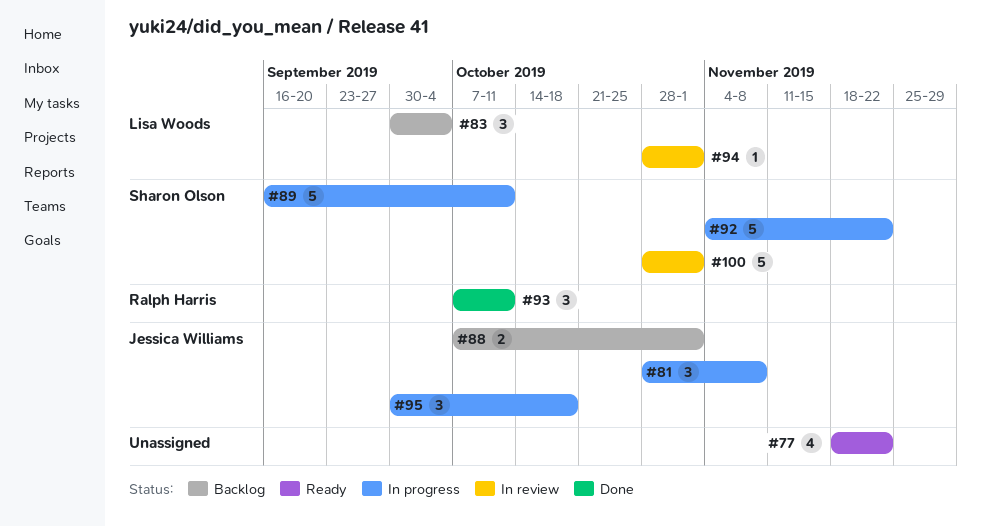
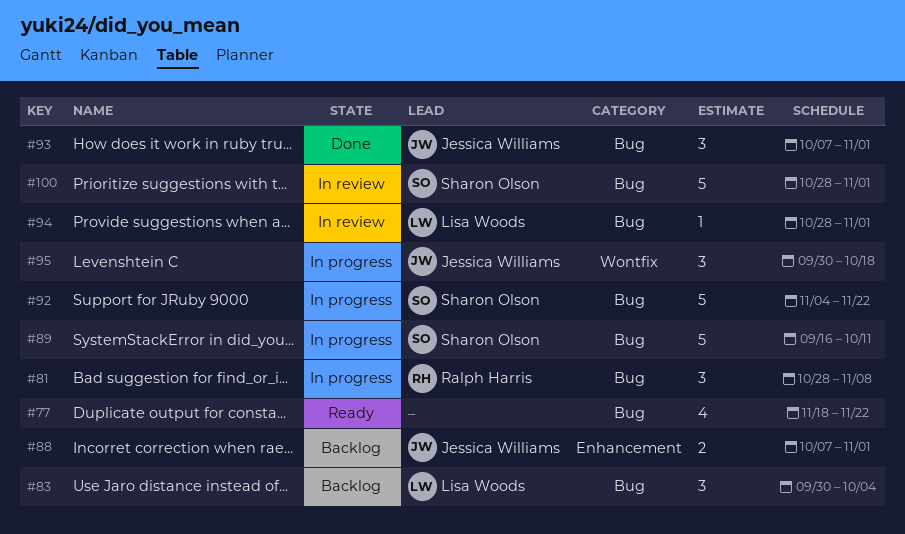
#81, owner: Jessica Williams -> Ralph Harris
#93, owner: Ralph Harris -> Jessica Williams
#93, due: Oct 11 -> Nov 1

